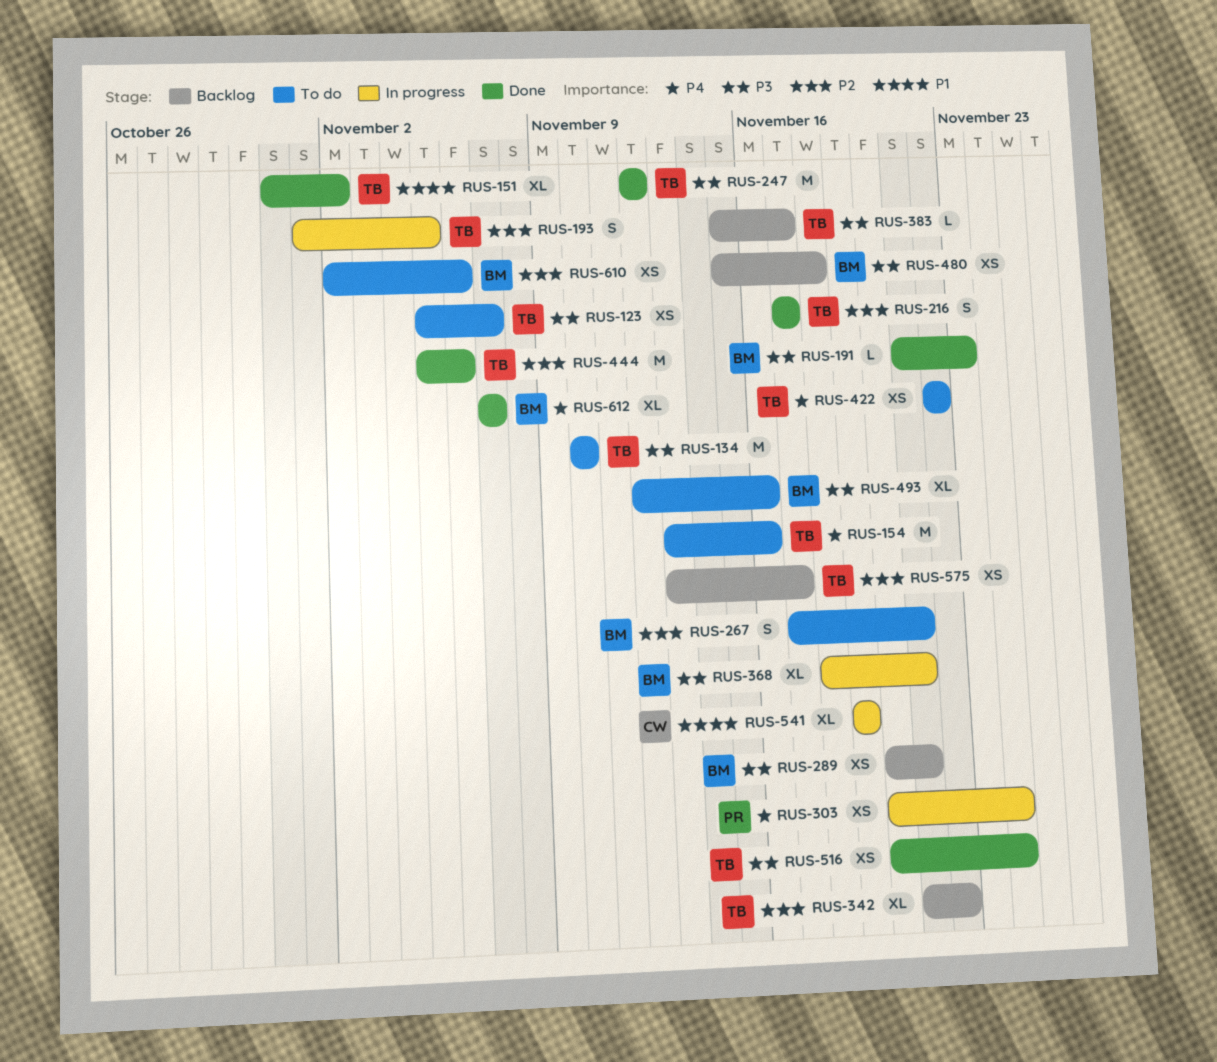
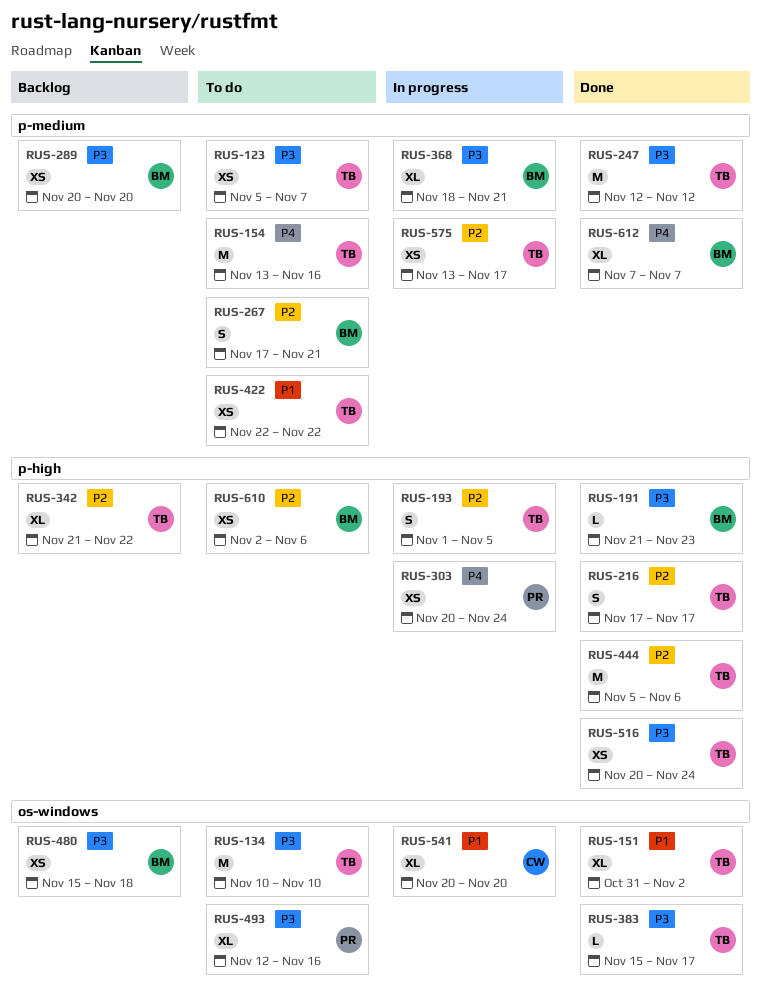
RUS-289, due: Nov 21 -> Nov 20
RUS-383, status: Backlog -> Done
RUS-422, priority: P4 -> P1
RUS-493, owner: BM -> PR
RUS-541, start: Nov 19 -> Nov 20
RUS-541, due: Nov 19 -> Nov 20
RUS-575, status: Backlog -> In progress

